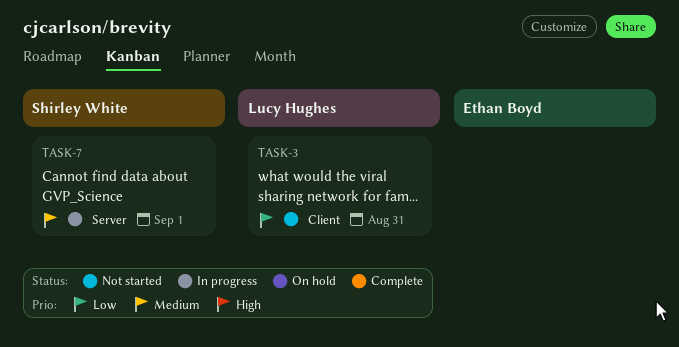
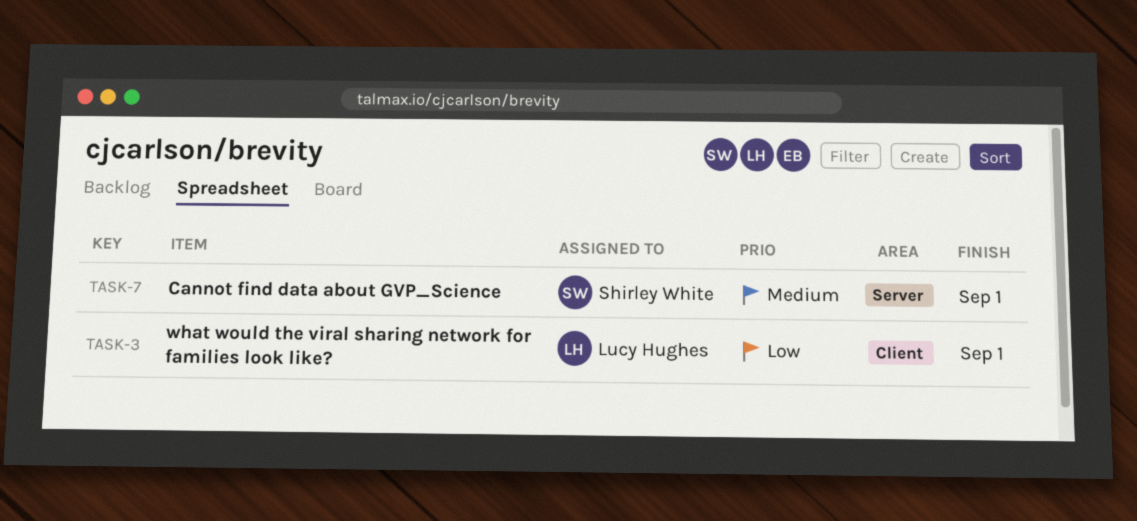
TASK-3, due: Aug 31 -> Sep 1

